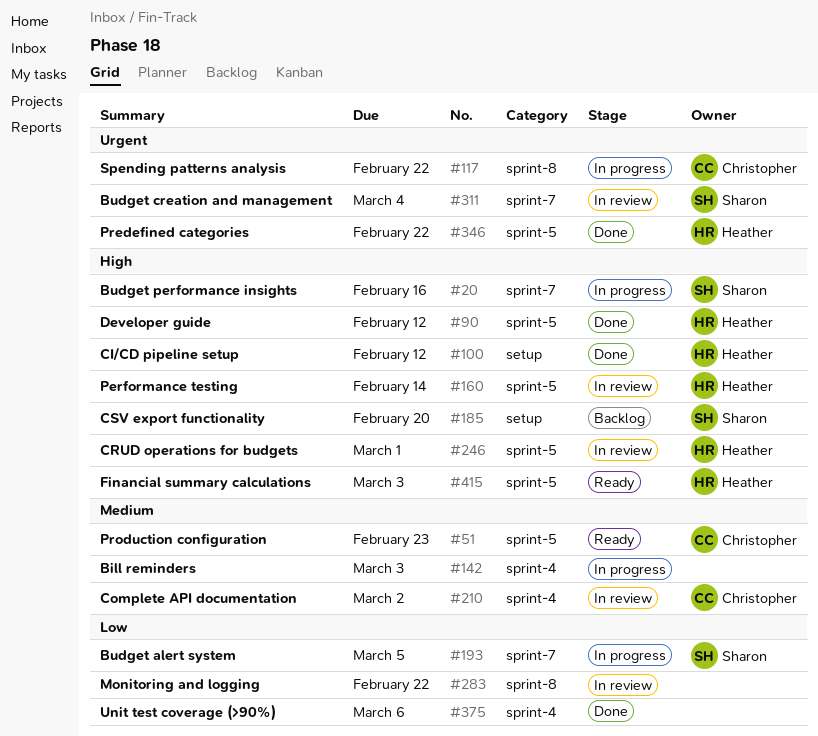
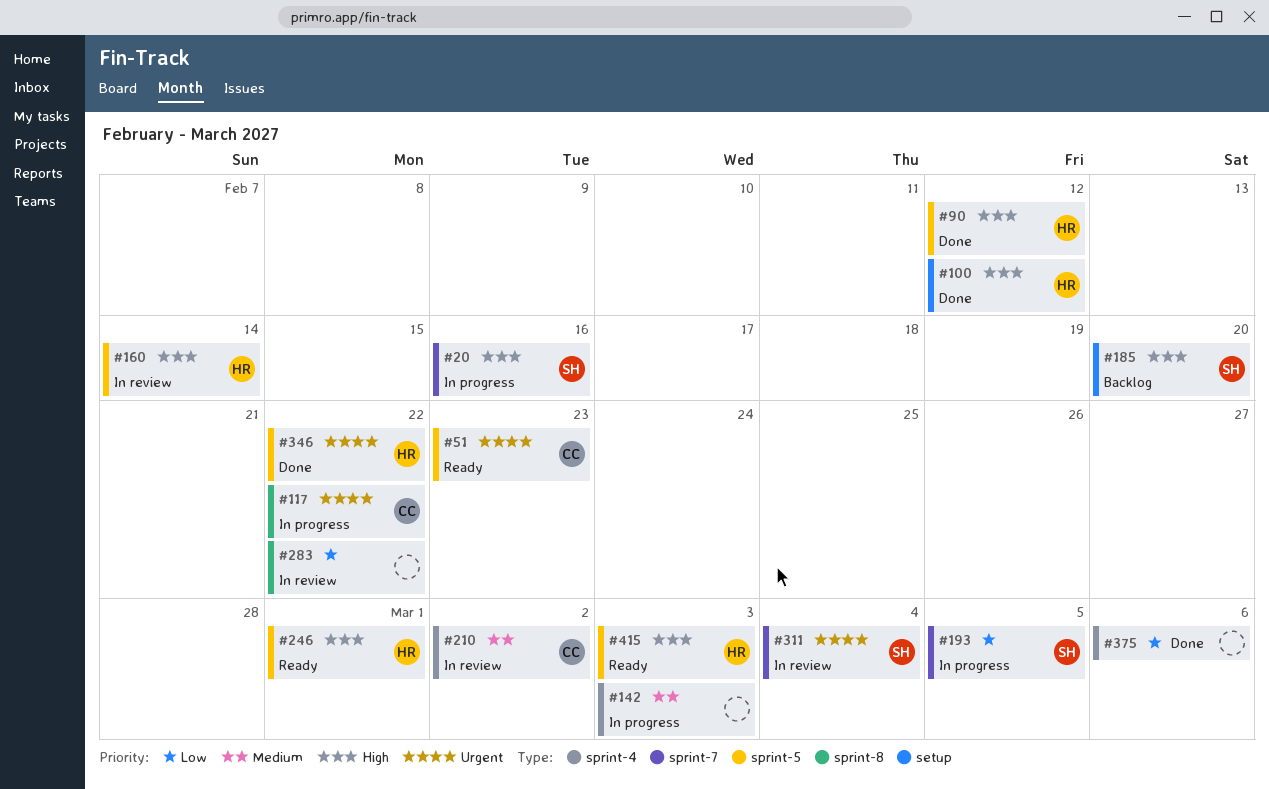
#51, priority: Medium -> Urgent
#246, status: In review -> Ready

